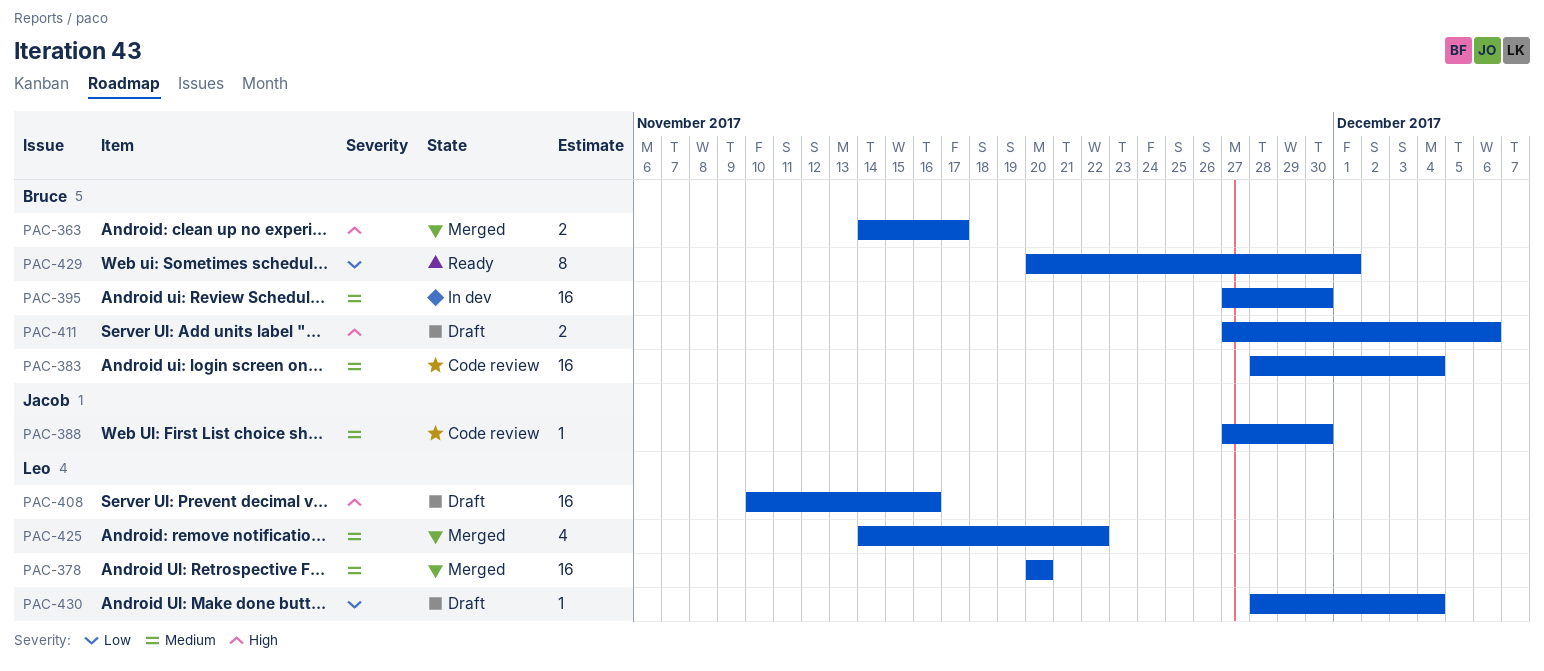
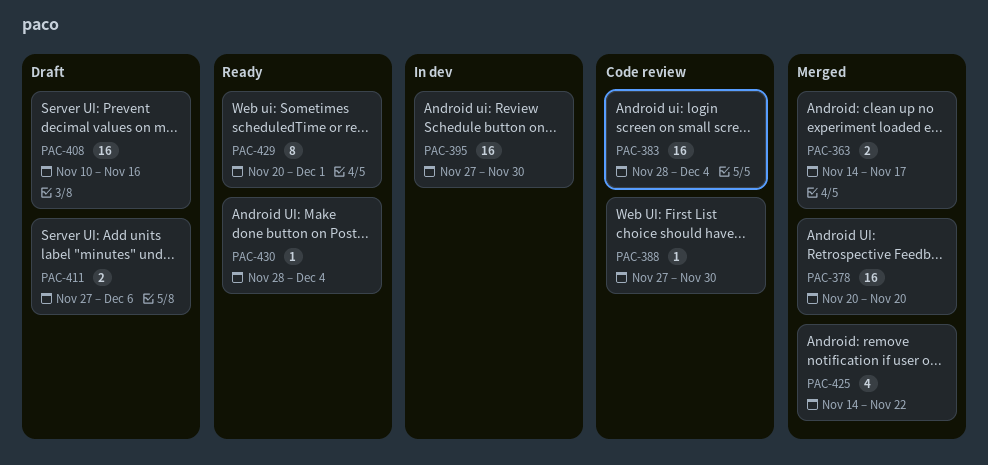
PAC-430, status: Draft -> Ready

